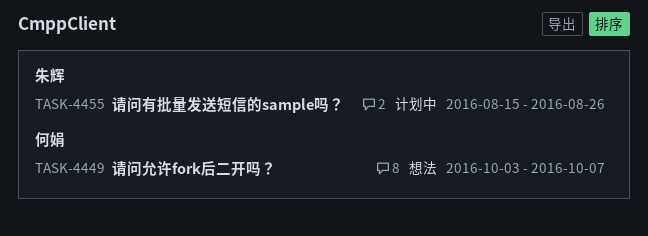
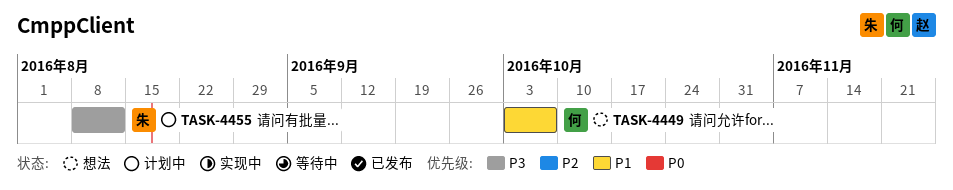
TASK-4455, start: Aug 15 -> Aug 8
TASK-4455, due: Aug 26 -> Aug 12

